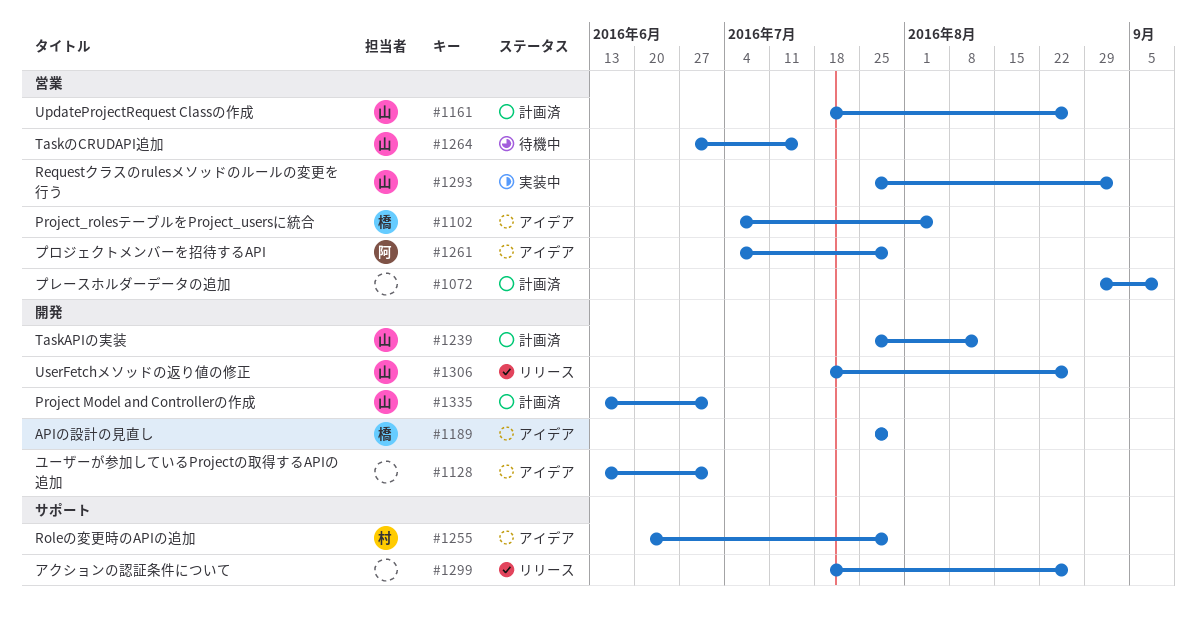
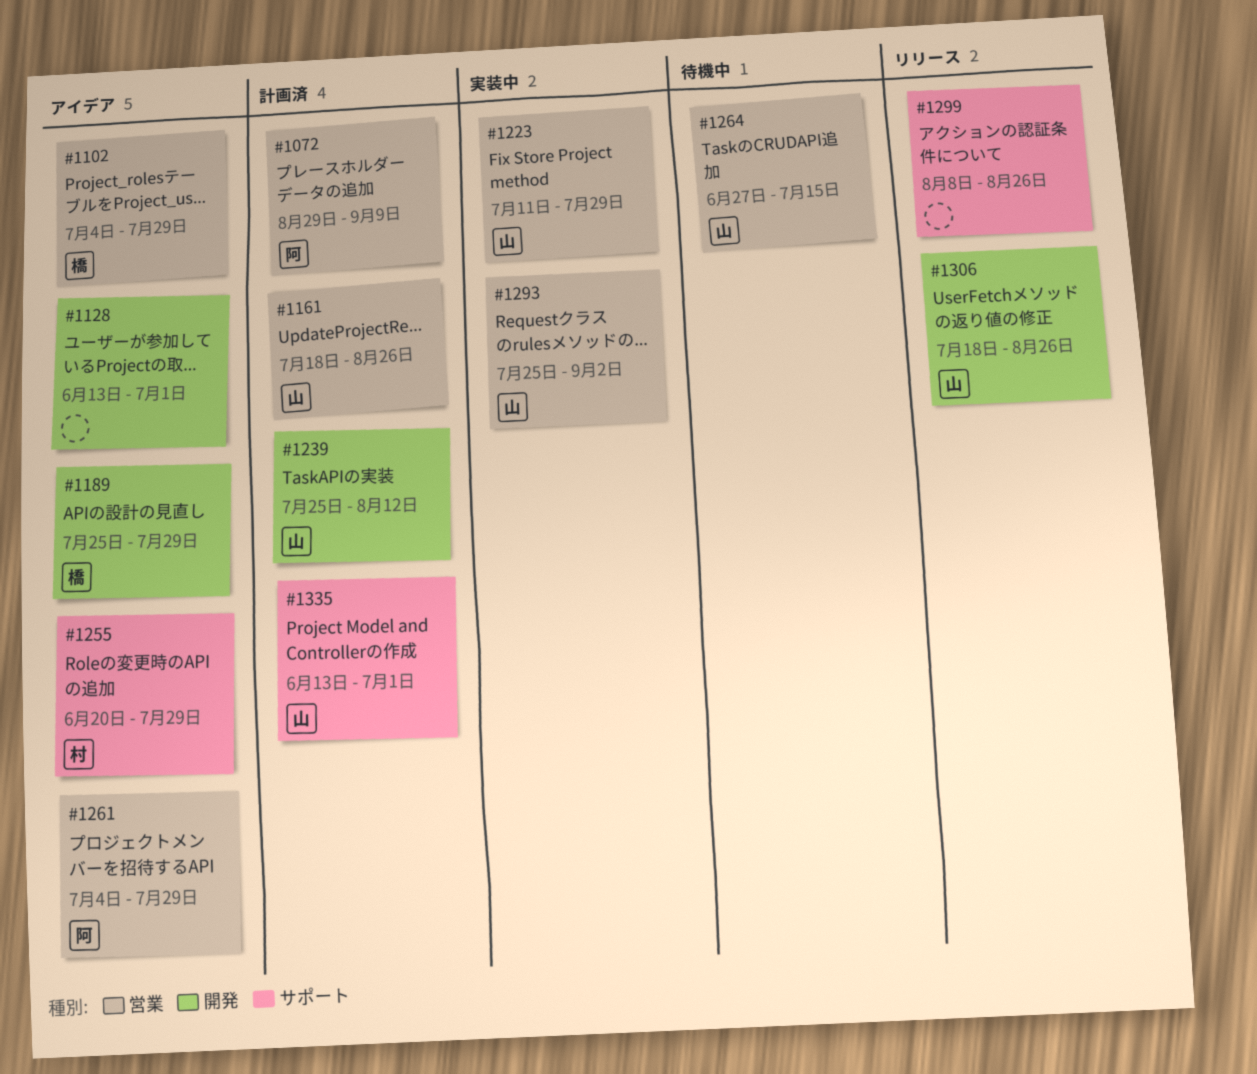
#1072, owner: none -> 阿
#1102, due: Aug 5 -> Jul 29
#1223: none -> present
#1299, start: Jul 18 -> Aug 8
#1335, label: 開発 -> サポート

